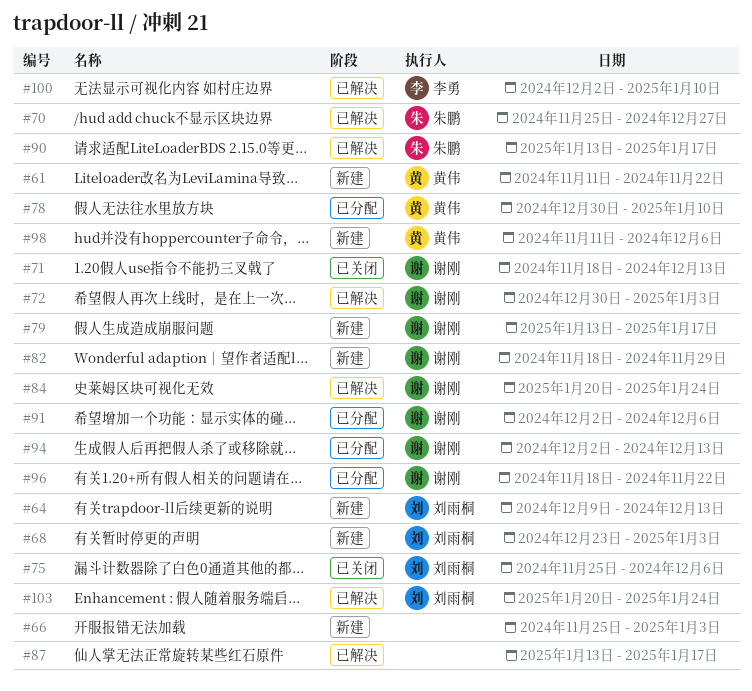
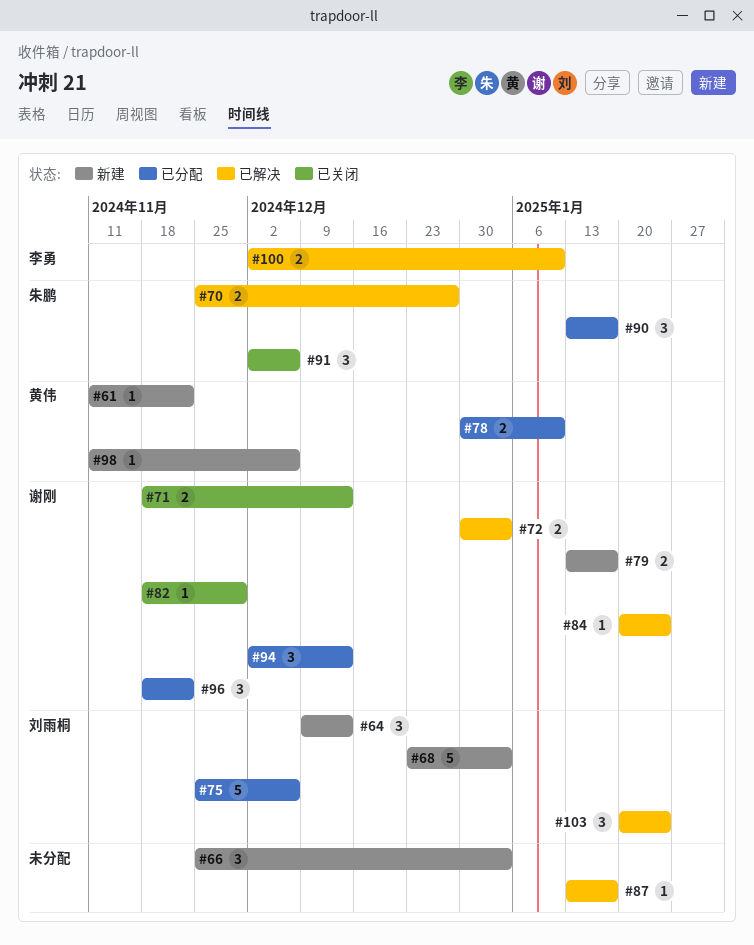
#75, status: 已关闭 -> 已分配
#82, status: 新建 -> 已关闭
#90, status: 已解决 -> 已分配
#91, status: 已分配 -> 已关闭
#91, owner: 谢刚 -> 朱鹏

